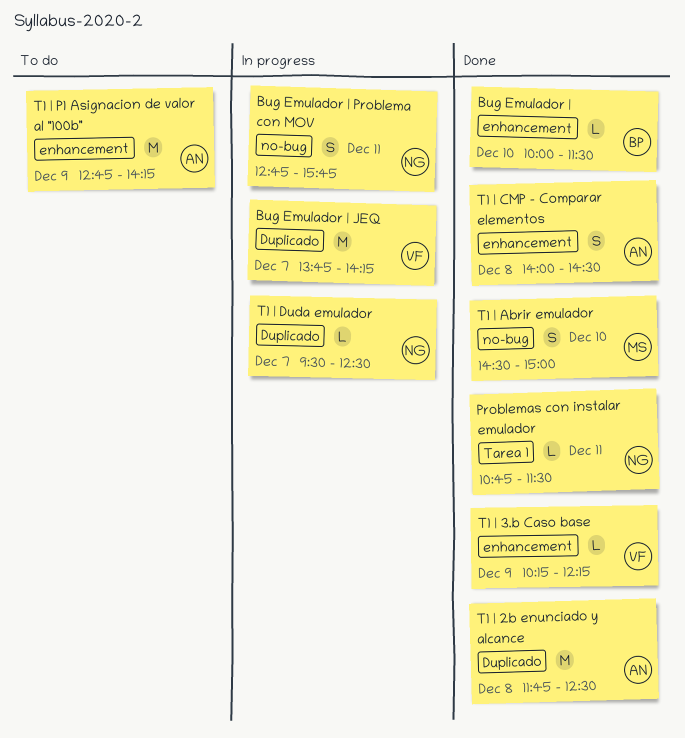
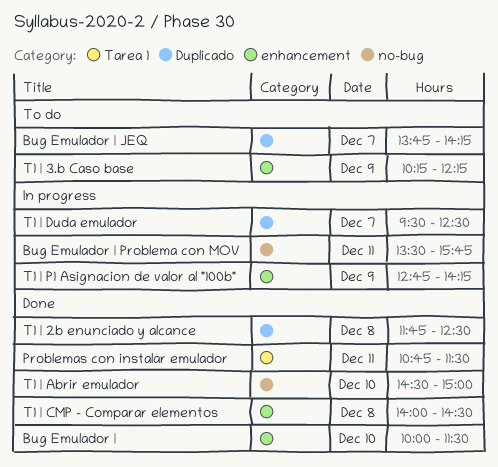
Bug Emulador | JEQ, status: In progress -> To do
Bug Emulador | Problema con MOV, begins: 12:45 -> 13:30
T1 | 3.b Caso base, status: Done -> To do
T1 | P1 Asignacion de valor al "100b", status: To do -> In progress

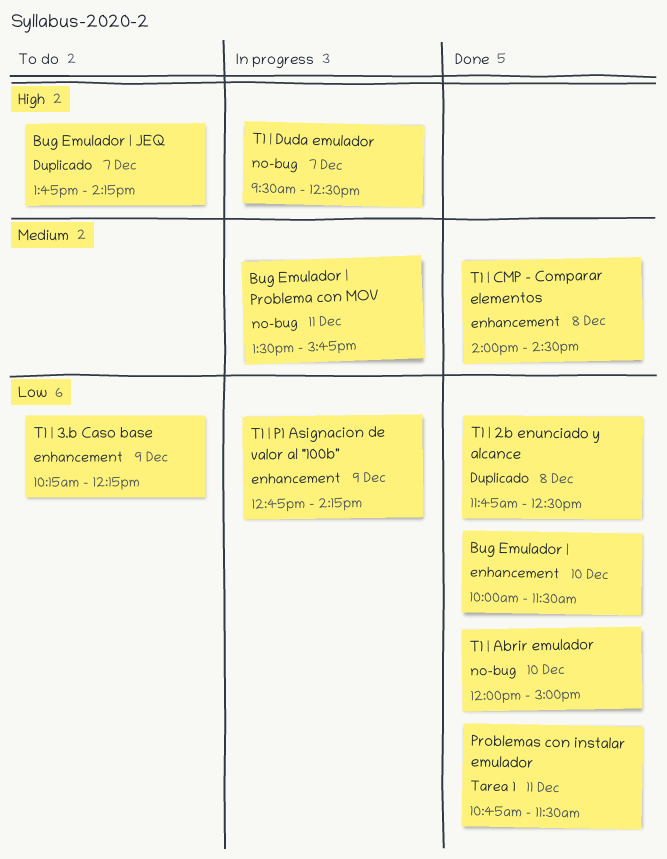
T1 | Abrir emulador, begins: 14:30 -> 12:00
T1 | Duda emulador, label: Duplicado -> no-bug

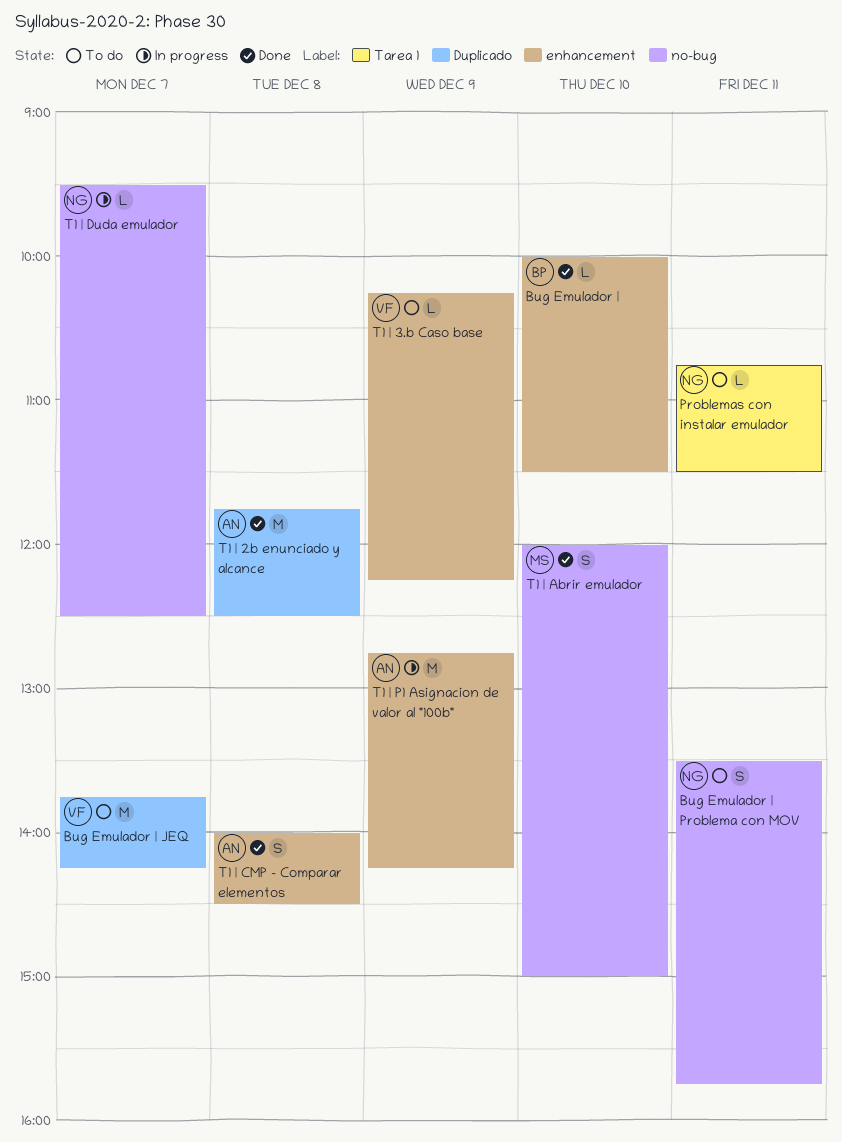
Bug Emulador | Problema con MOV, status: In progress -> To do
Problemas con instalar emulador, status: Done -> To do

